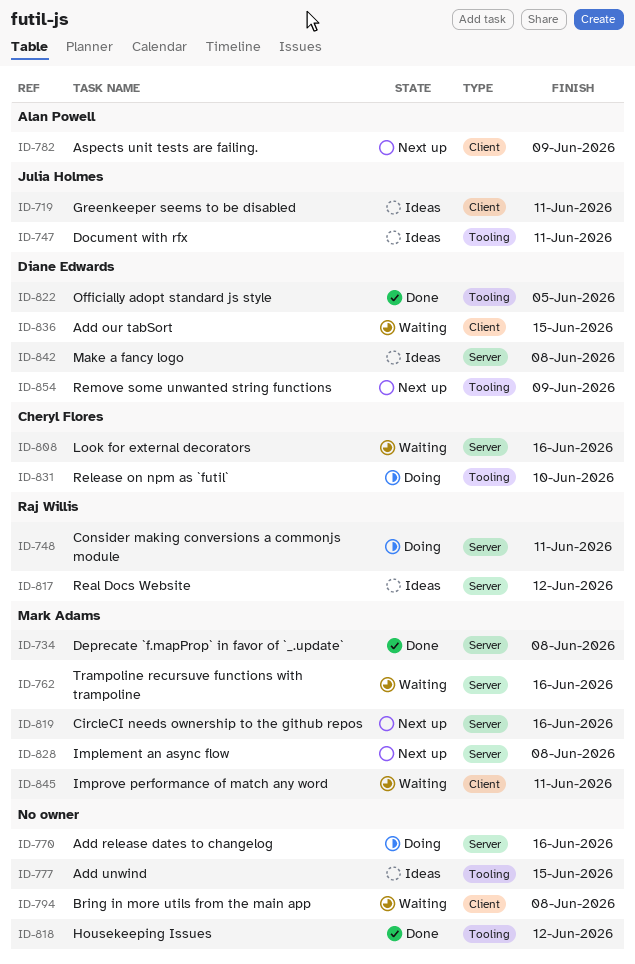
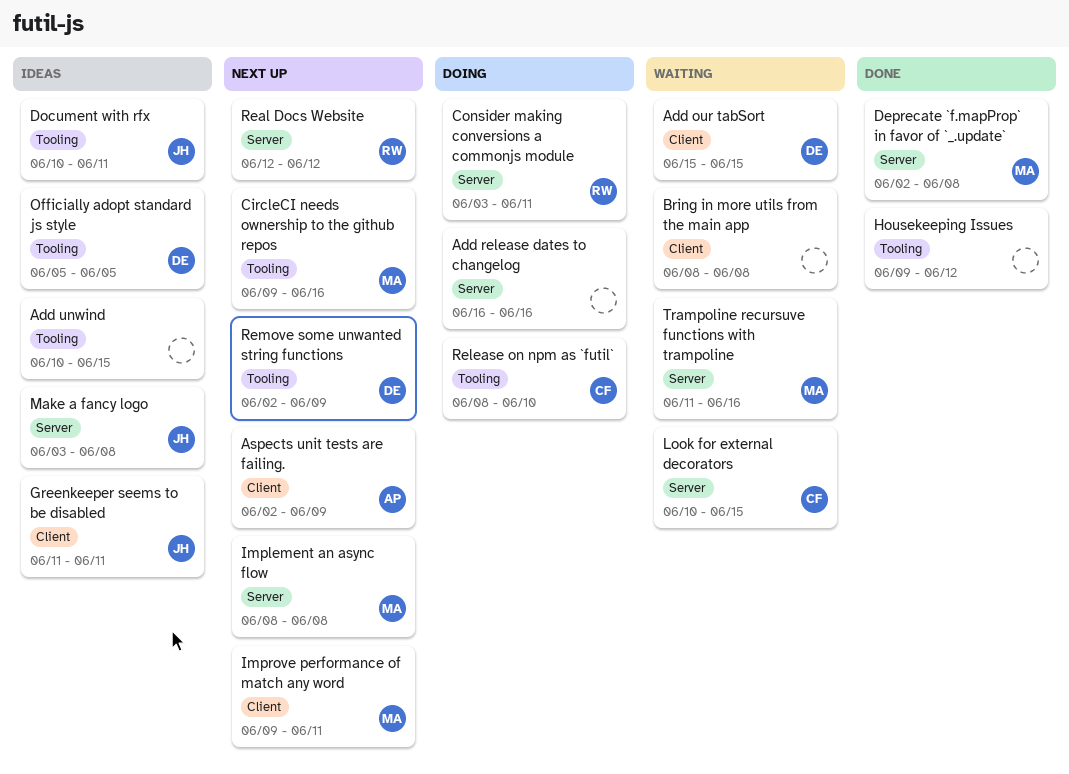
CircleCI needs ownership to the github repos, label: Server -> Tooling
Improve performance of match any word, status: Waiting -> Next up
Look for external decorators, due: Jun 16 -> Jun 15
Make a fancy logo, owner: Diane Edwards -> Julia Holmes
Officially adopt standard js style, status: Done -> Ideas
Real Docs Website, status: Ideas -> Next up

